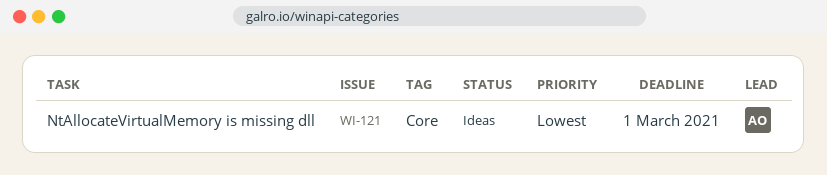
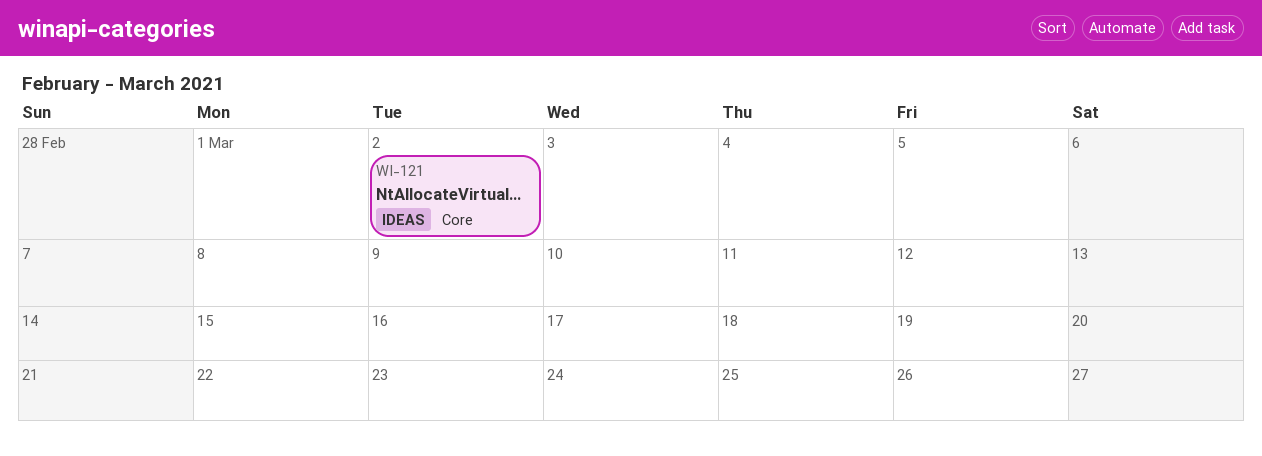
WI-121, due: Mar 1 -> Mar 2

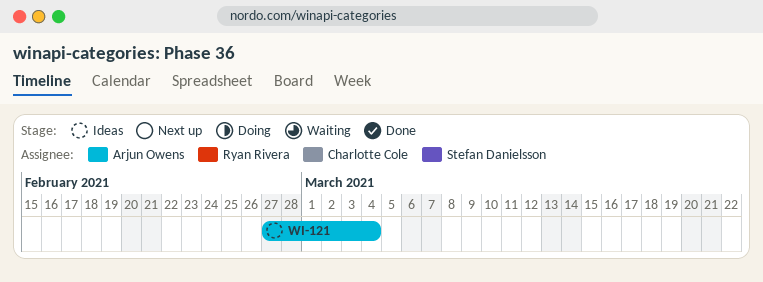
WI-121, due: Mar 2 -> Mar 4

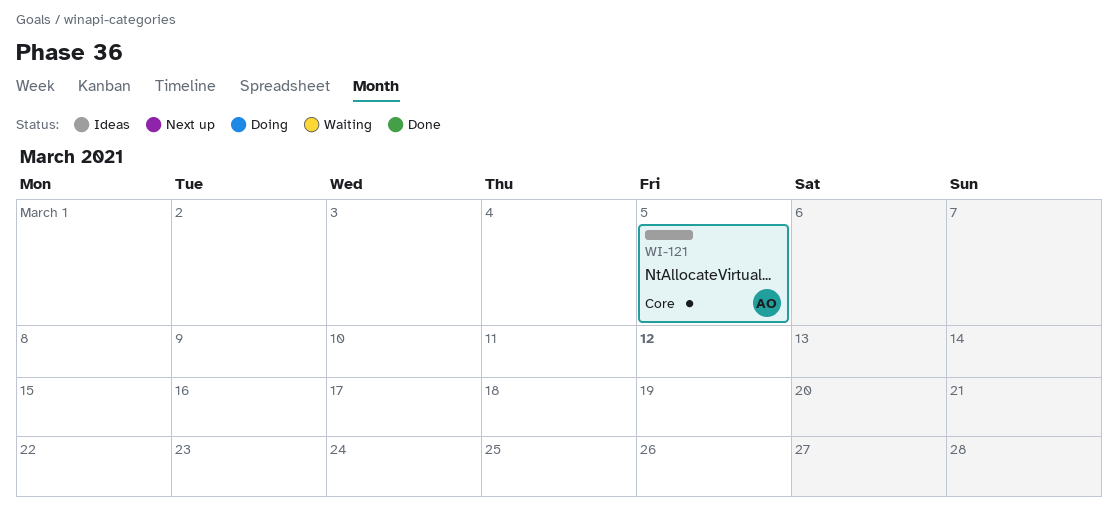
WI-121, due: Mar 4 -> Mar 5

